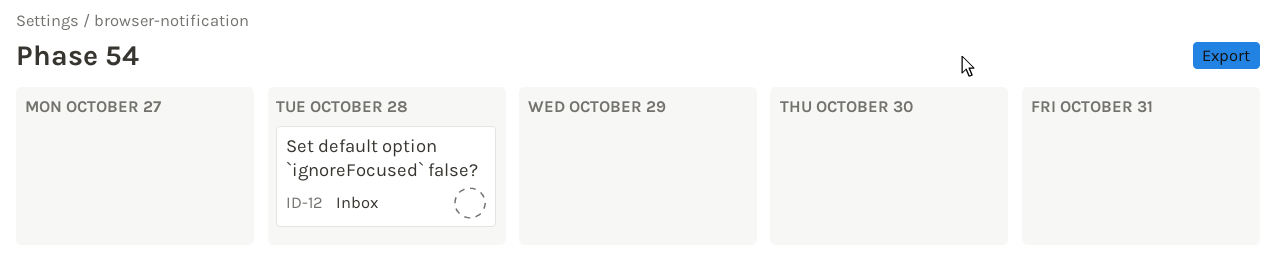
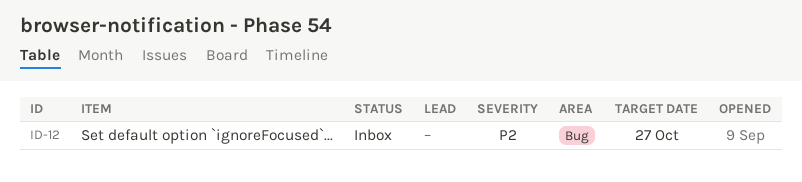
ID-12, due: Oct 28 -> Oct 27

